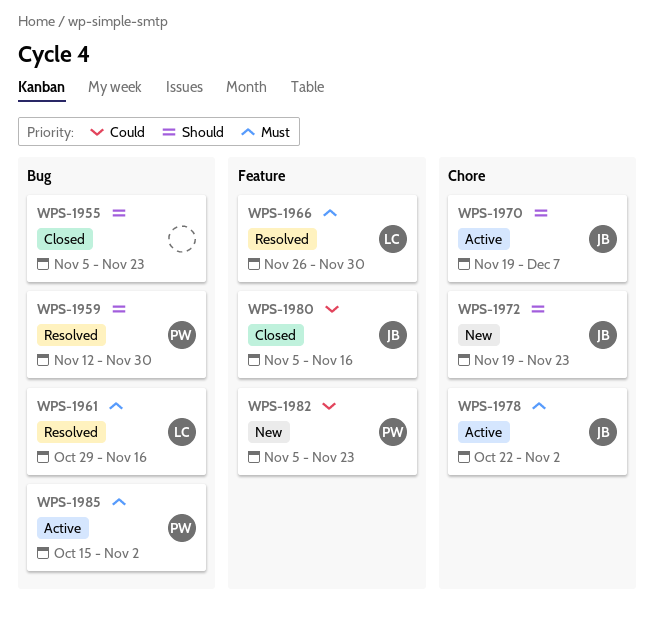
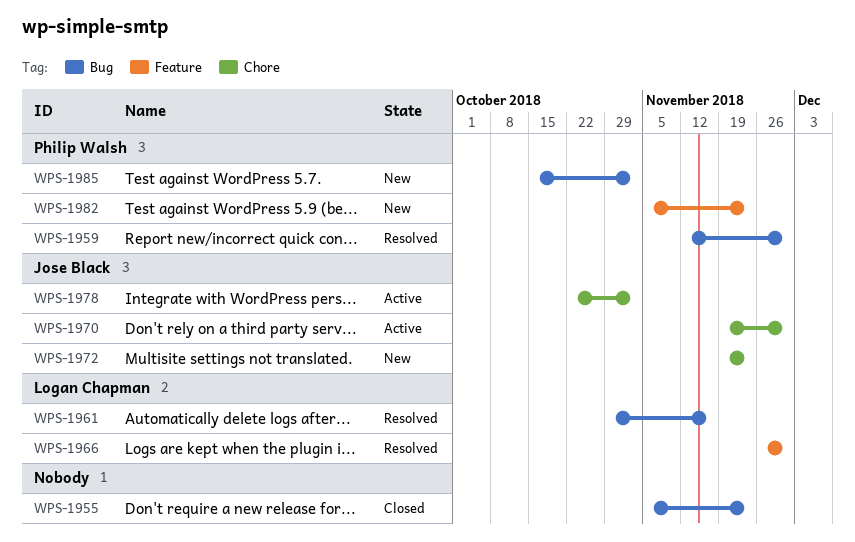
WPS-1970, due: Dec 7 -> Nov 30
WPS-1980: present -> none
WPS-1985, status: Active -> New

